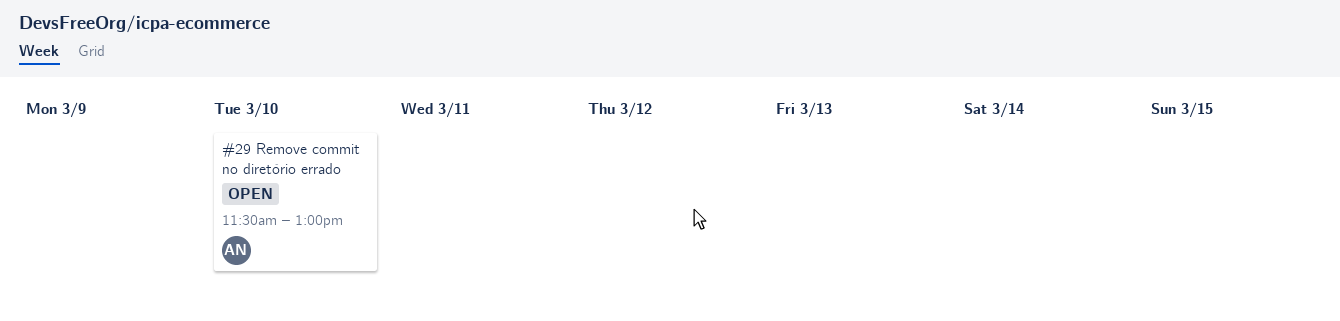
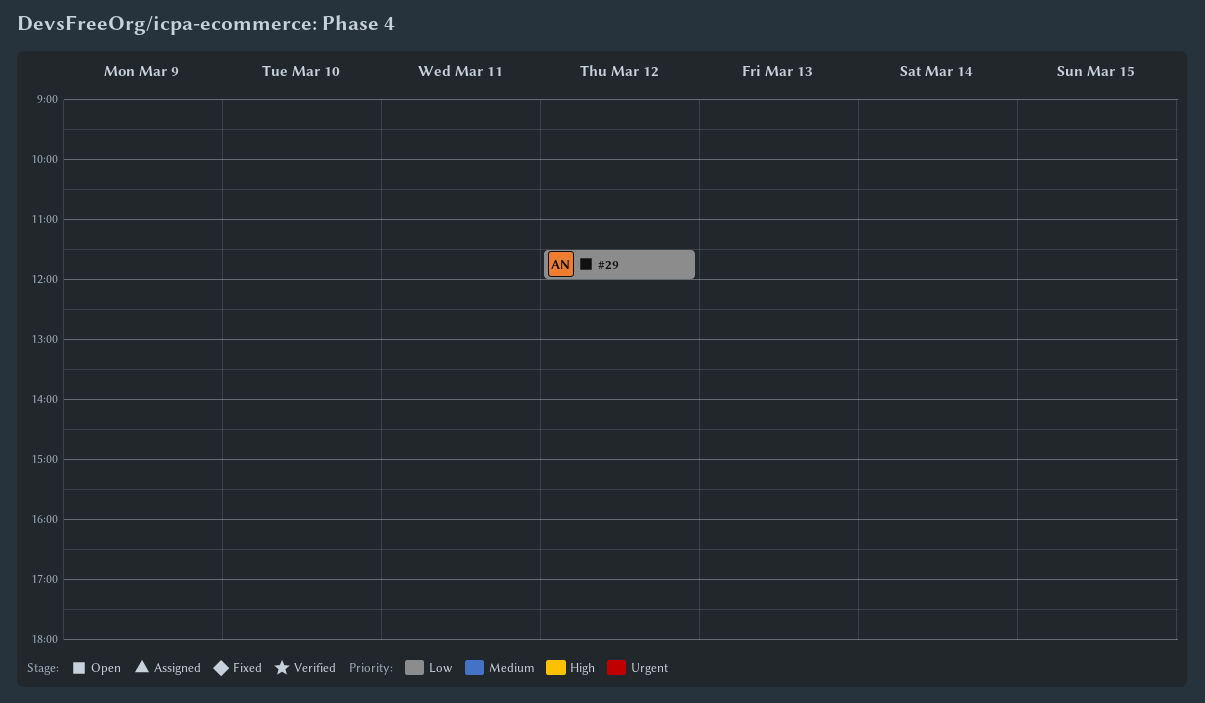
#29, day: Mar 10 -> Mar 12
#29, ends: 13:00 -> 12:00

